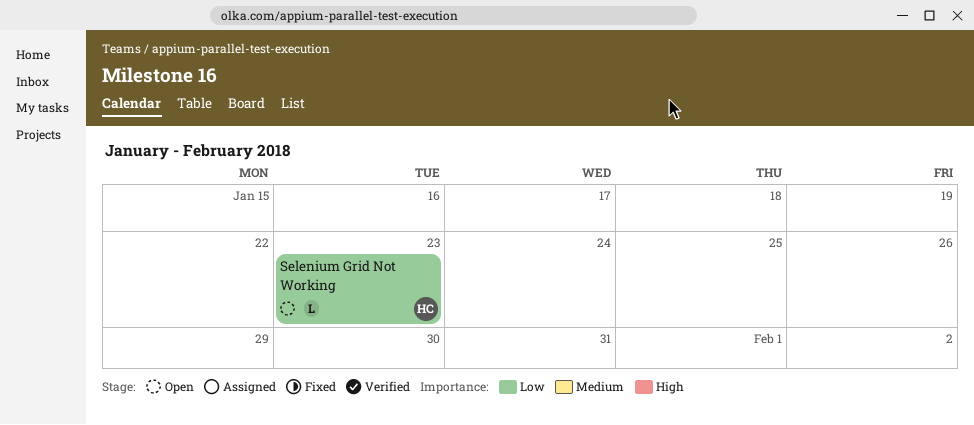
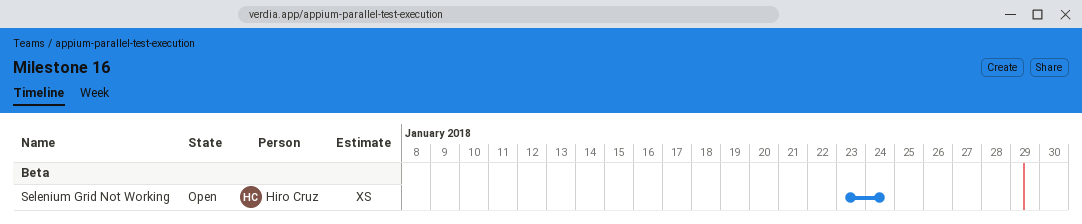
Selenium Grid Not Working, estimate: L -> XS
Selenium Grid Not Working, due: Jan 23 -> Jan 24

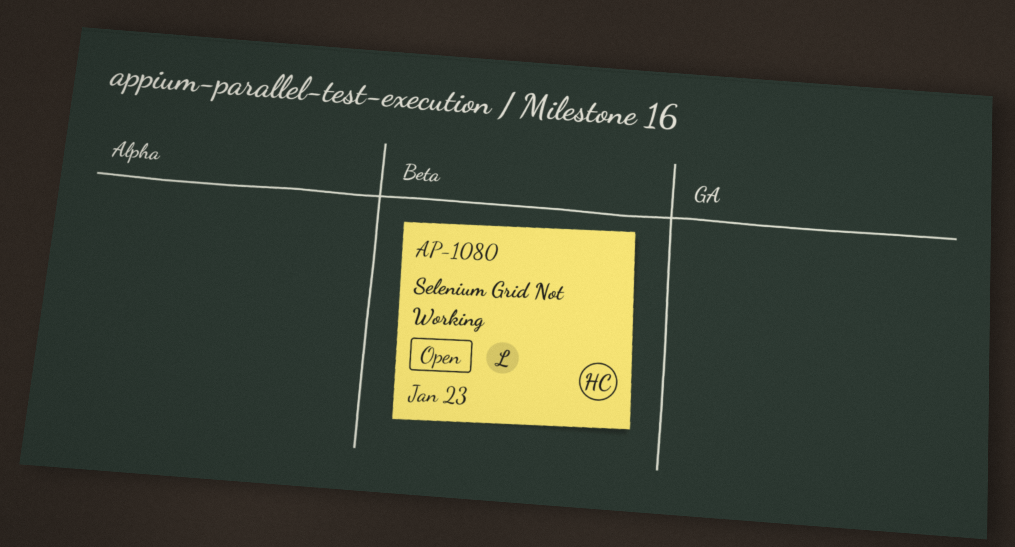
Selenium Grid Not Working, estimate: XS -> L
Selenium Grid Not Working, due: Jan 24 -> Jan 23

